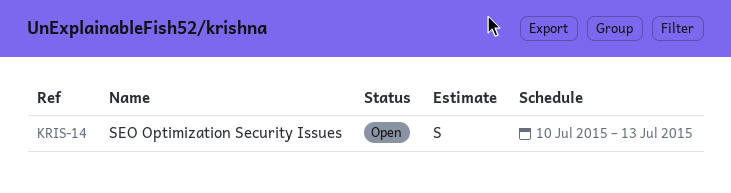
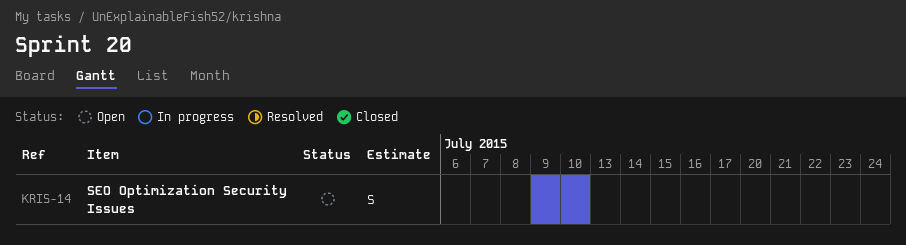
KRIS-14, start: Jul 10 -> Jul 9
KRIS-14, due: Jul 13 -> Jul 10

